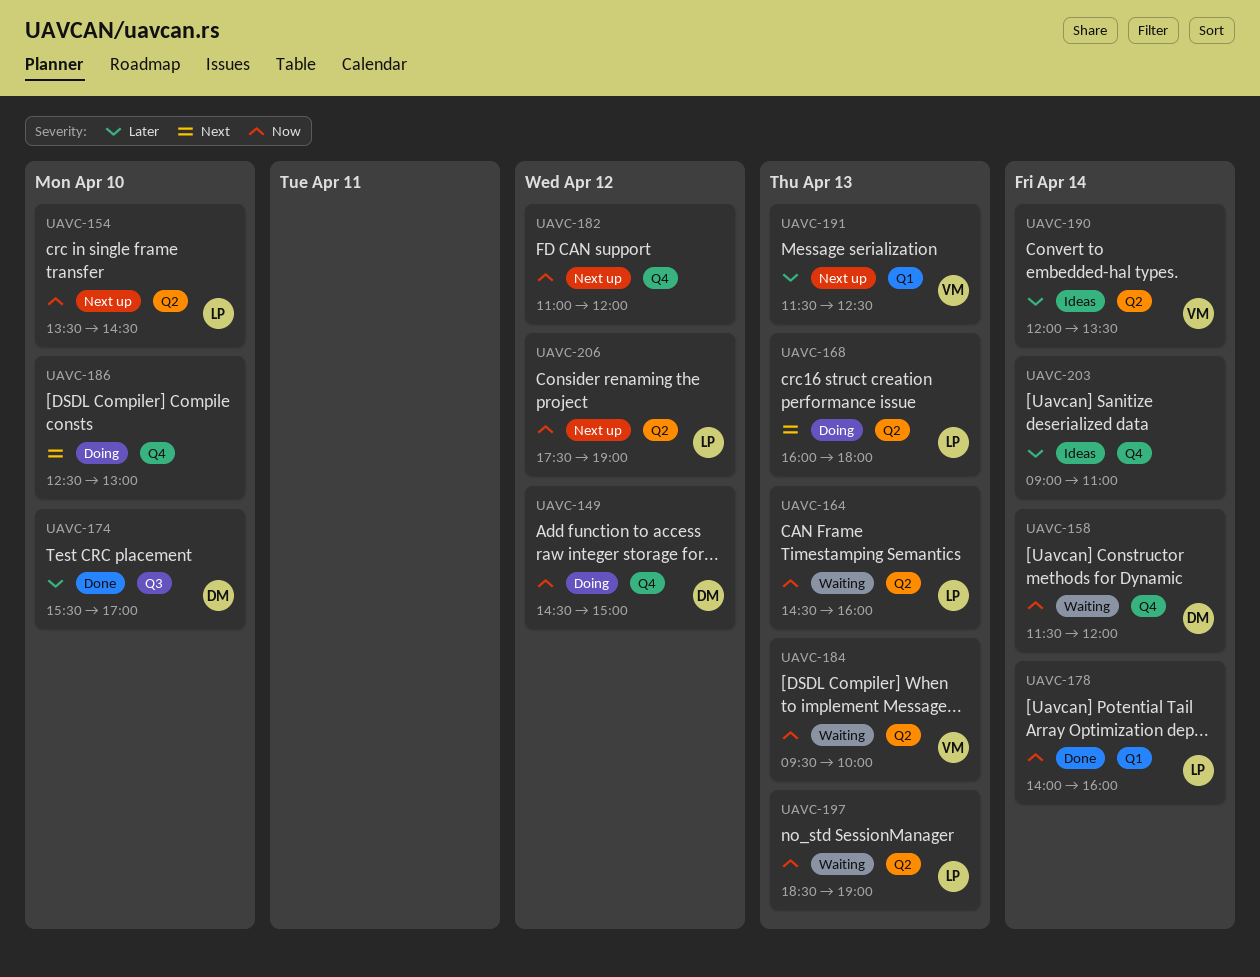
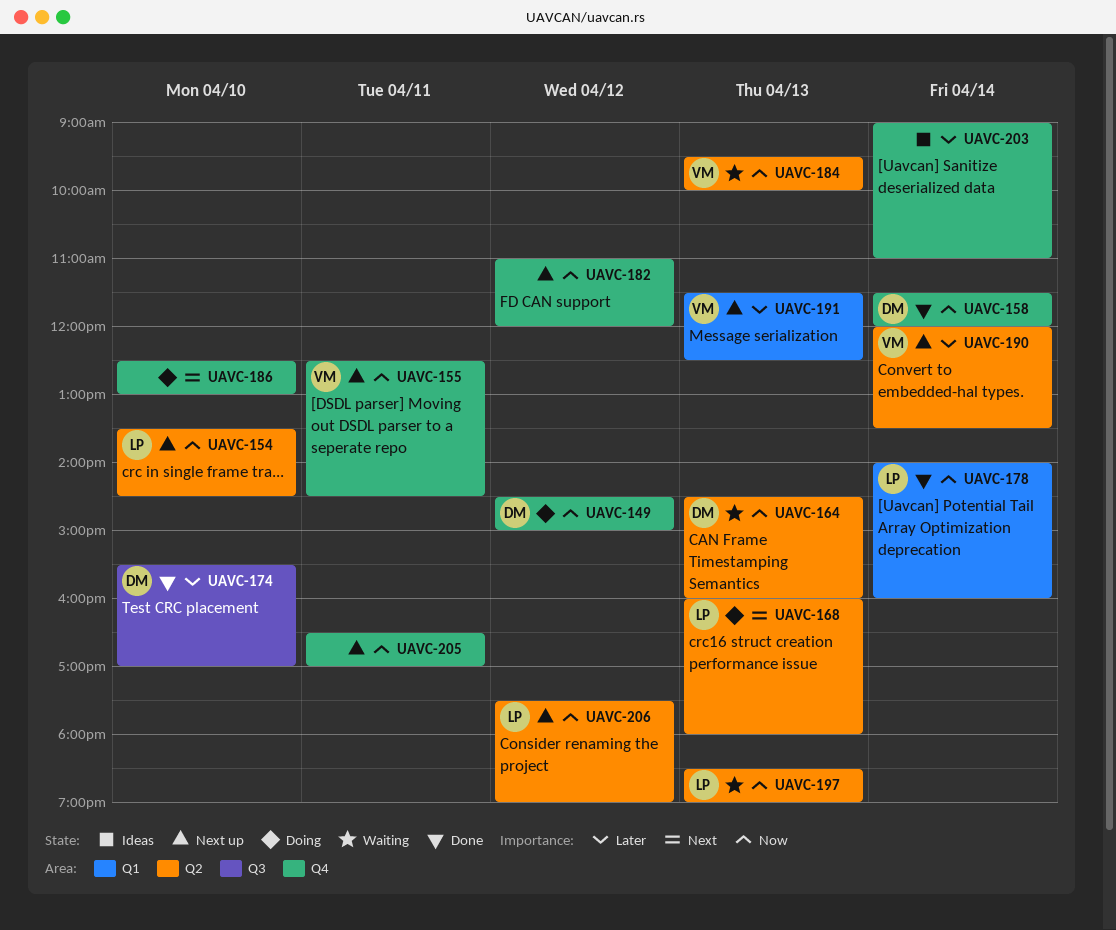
UAVC-155: none -> present
UAVC-158, status: Waiting -> Done
UAVC-164, owner: LP -> DM
UAVC-190, status: Ideas -> Next up
UAVC-205: none -> present

